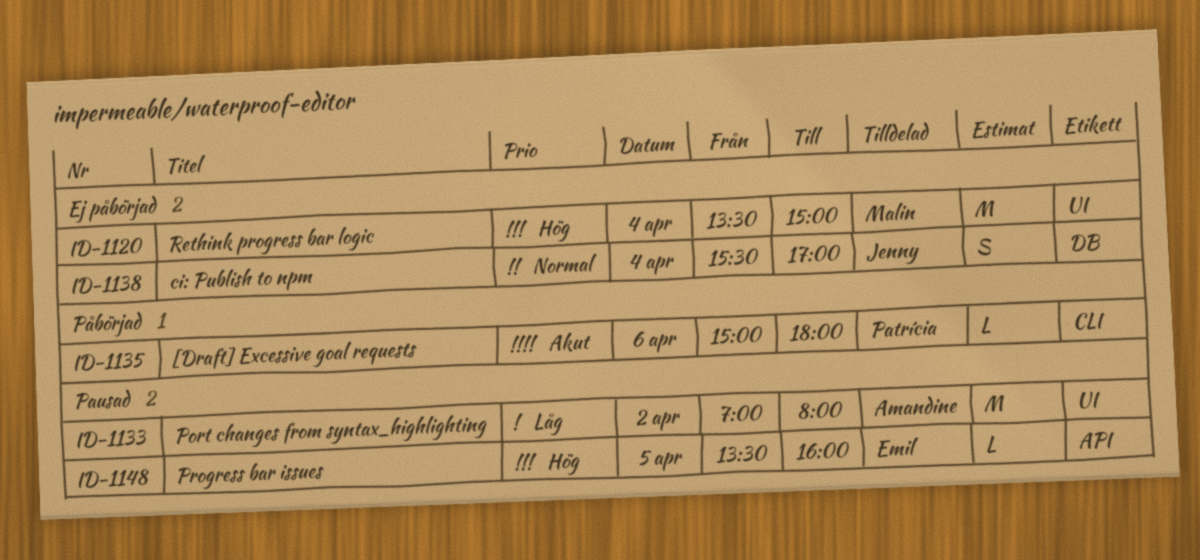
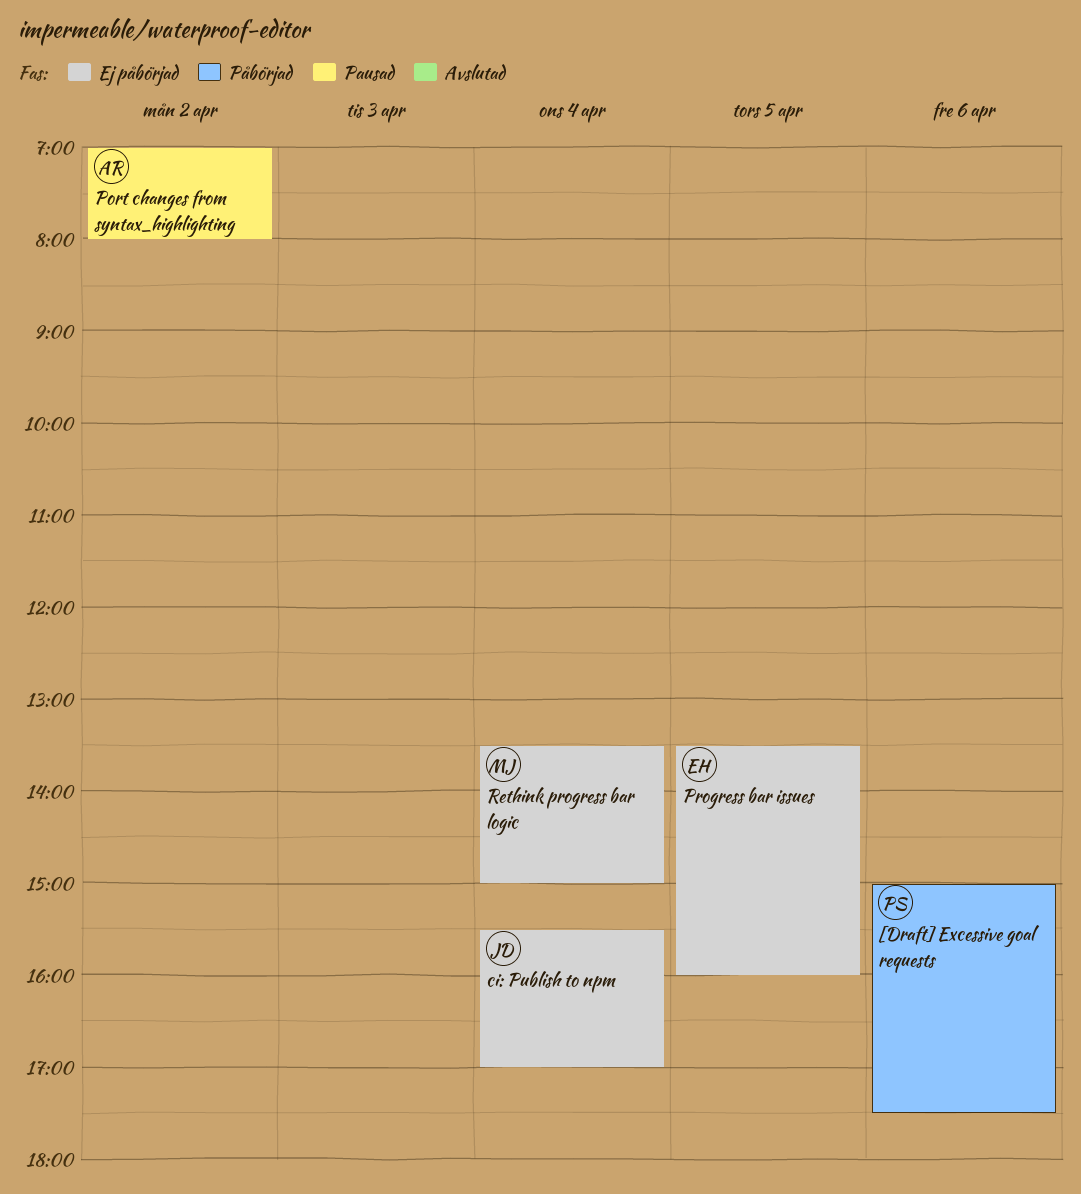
[Draft] Excessive goal requests, ends: 18:00 -> 17:30
Progress bar issues, status: Pausad -> Ej påbörjad

